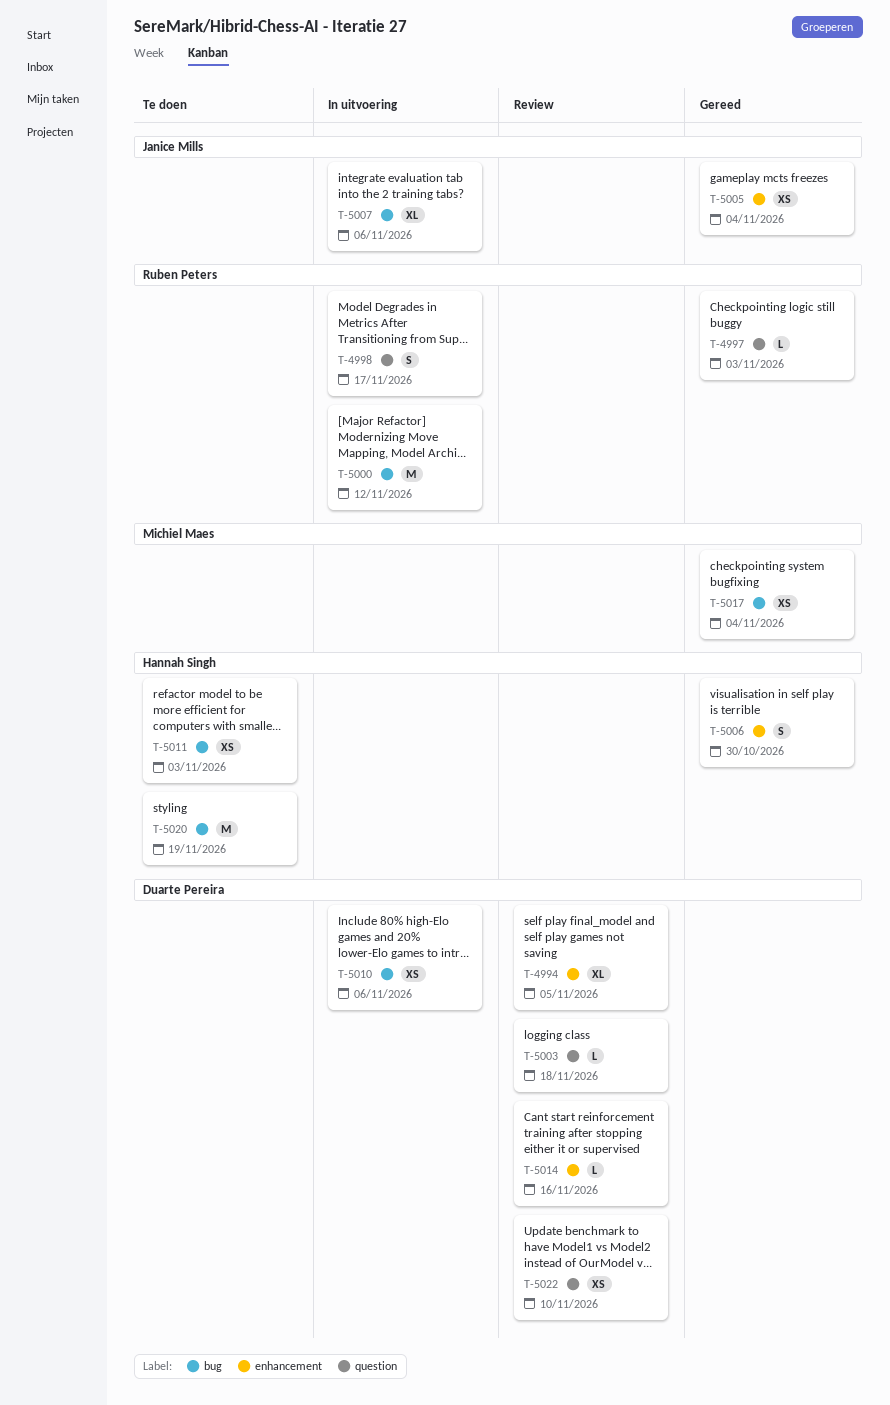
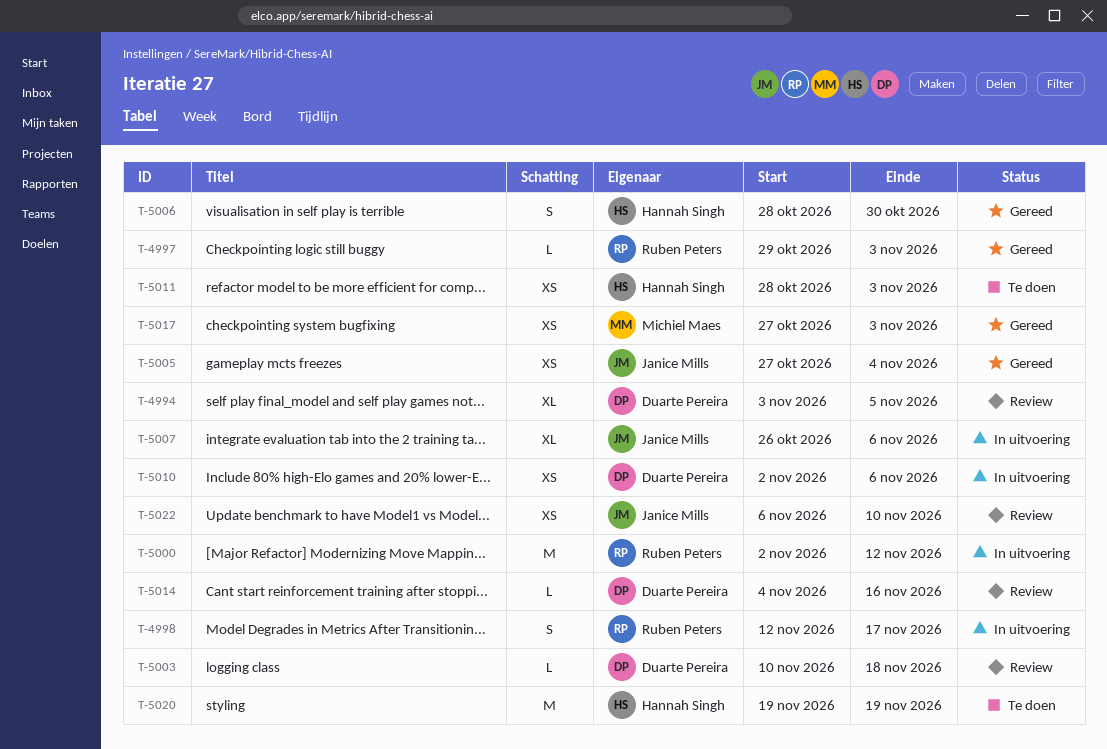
T-5017, due: Nov 4 -> Nov 3
T-5022, owner: Duarte Pereira -> Janice Mills

